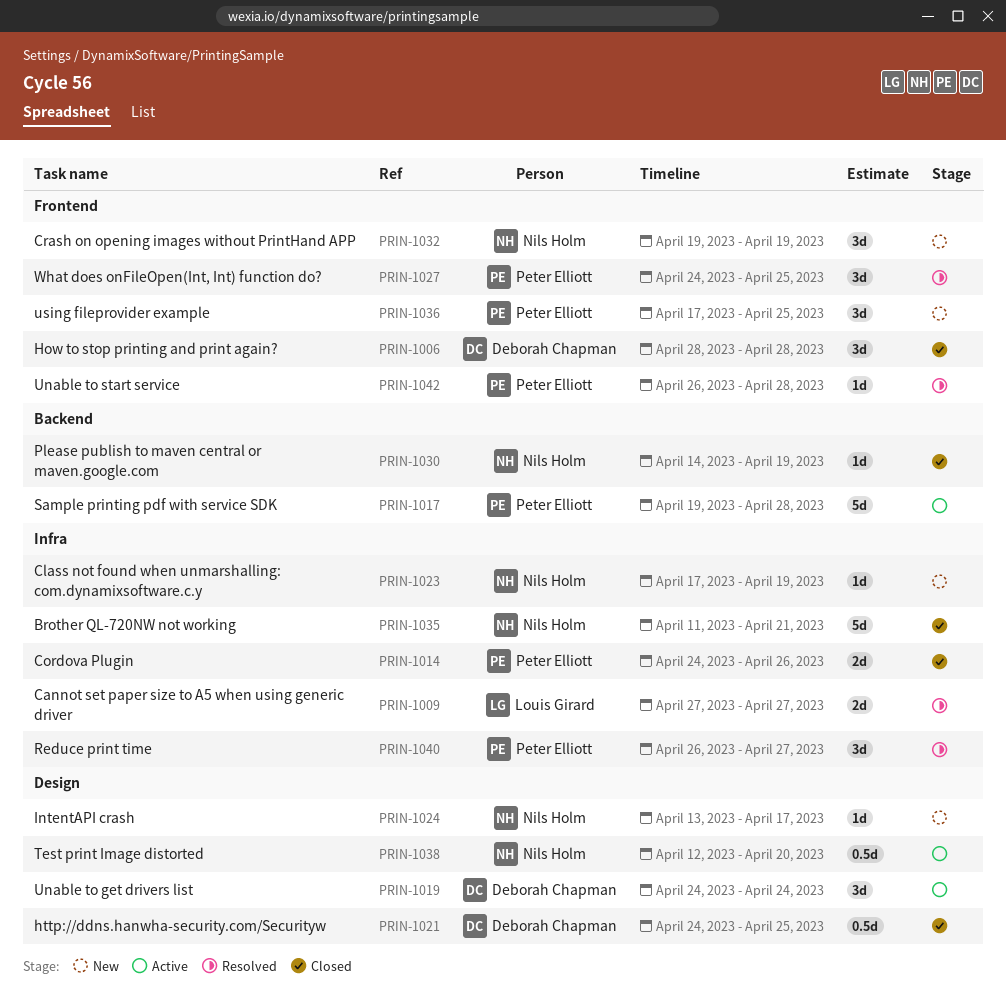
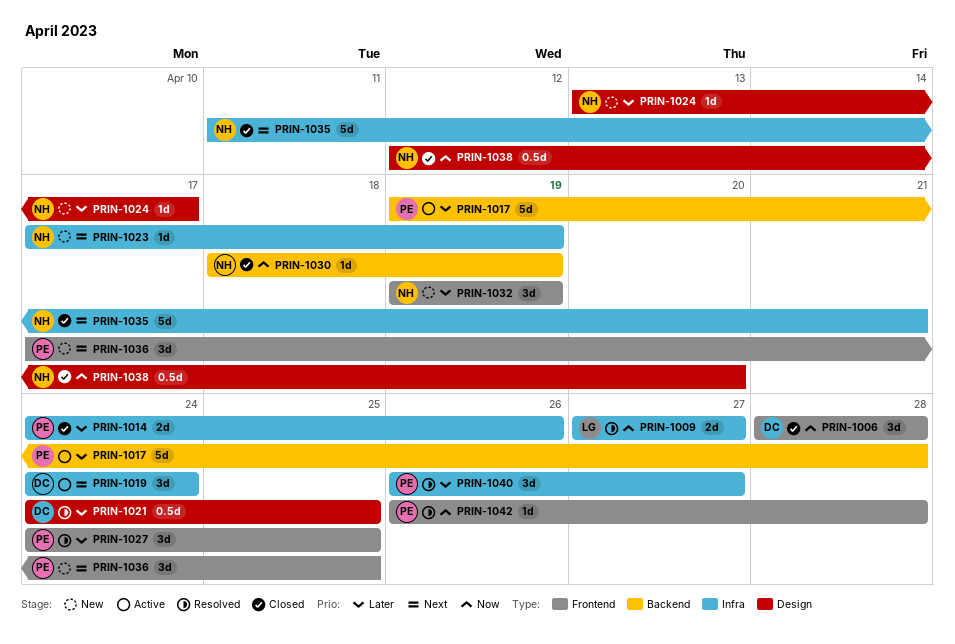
PRIN-1019, label: Design -> Infra
PRIN-1021, status: Closed -> Resolved
PRIN-1030, start: Apr 14 -> Apr 18
PRIN-1038, status: Active -> Closed

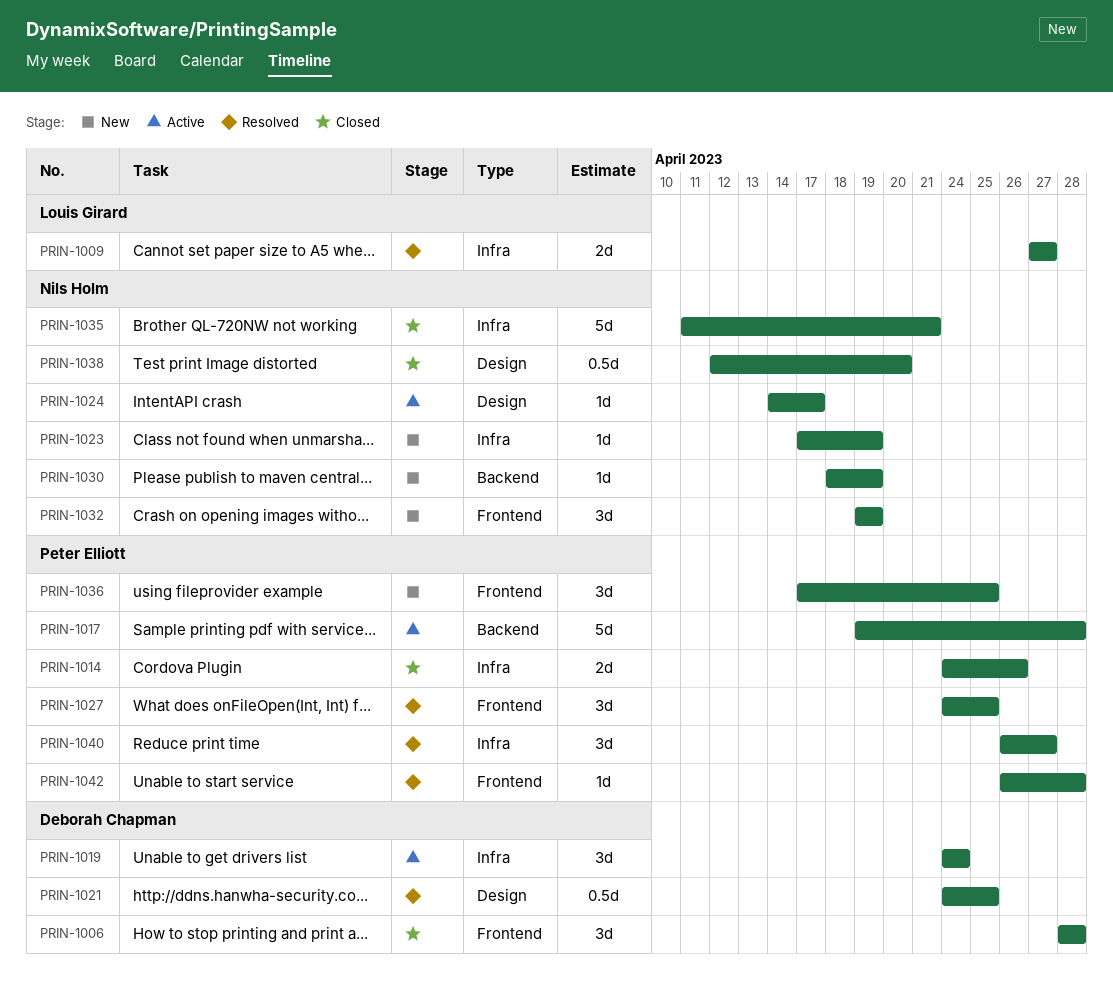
PRIN-1024, status: New -> Active
PRIN-1024, start: Apr 13 -> Apr 14
PRIN-1030, status: Closed -> New

